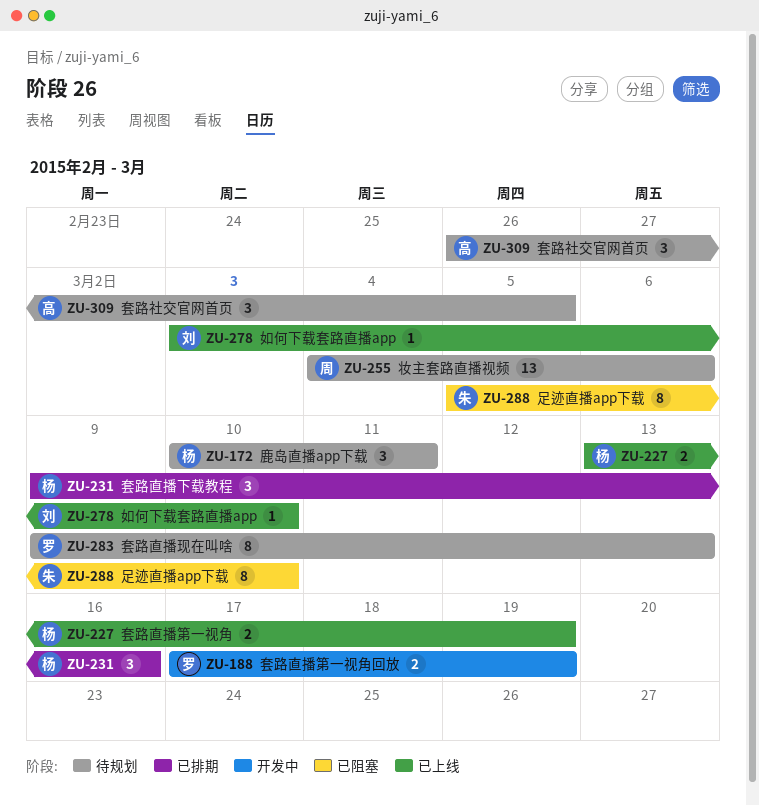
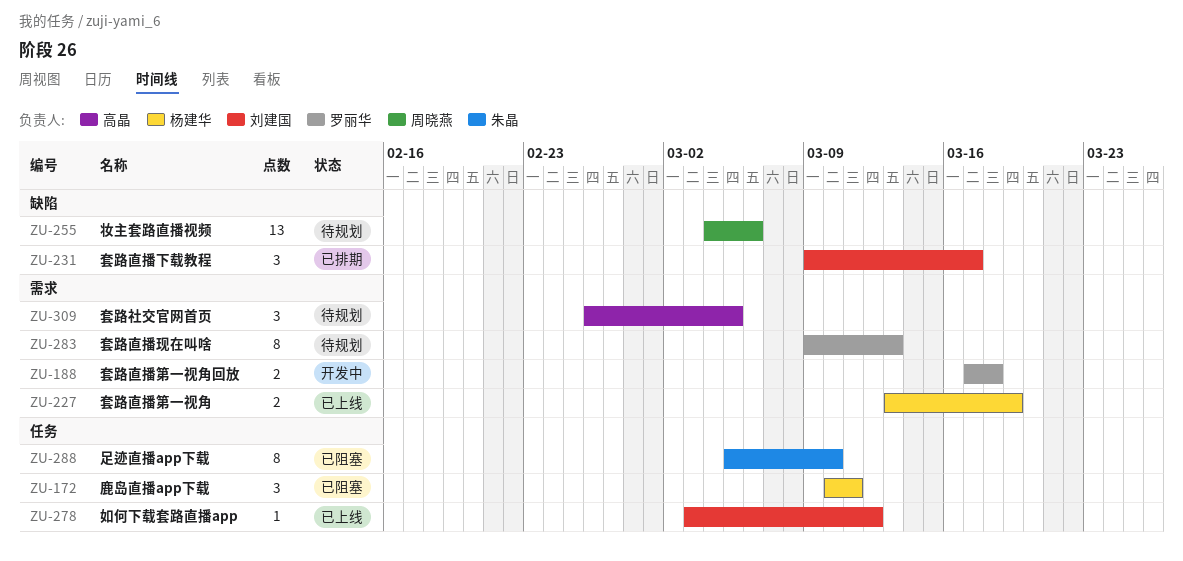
ZU-172, status: 待规划 -> 已阻塞
ZU-188, due: Mar 19 -> Mar 18
ZU-231, owner: 杨建华 -> 刘建国
ZU-231, due: Mar 16 -> Mar 17
ZU-278, due: Mar 10 -> Mar 12

